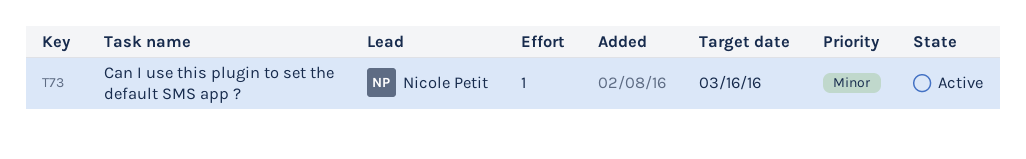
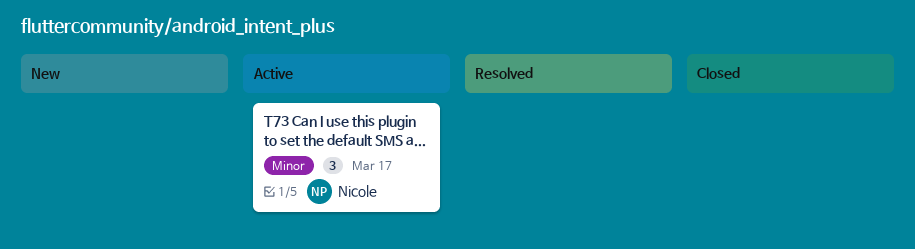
T73, estimate: 1 -> 3
T73, due: Mar 16 -> Mar 17

